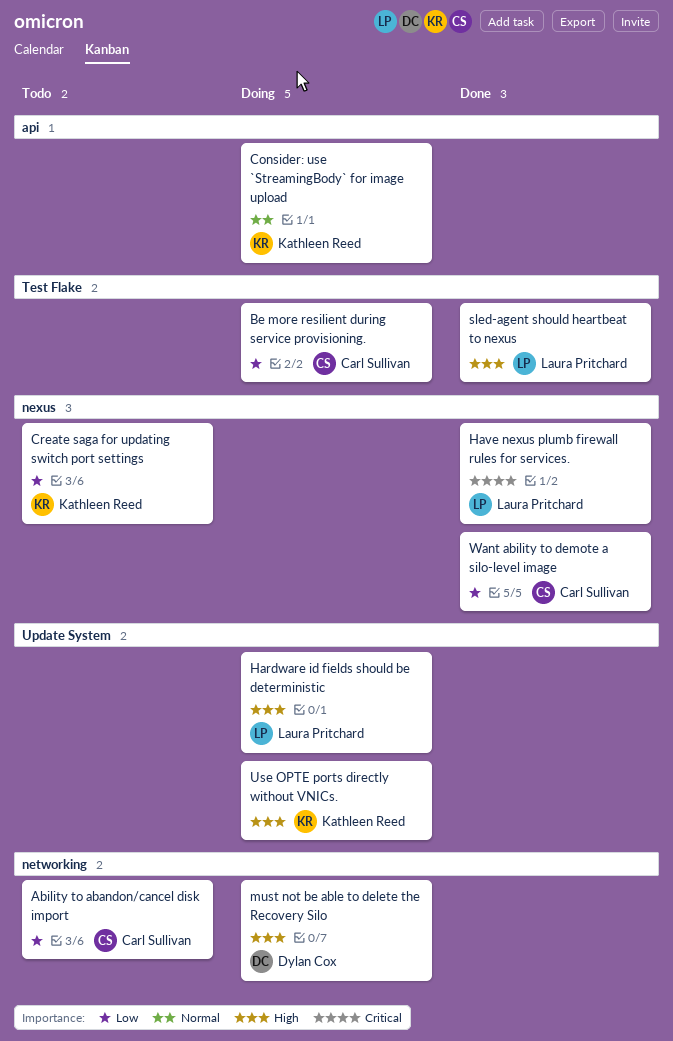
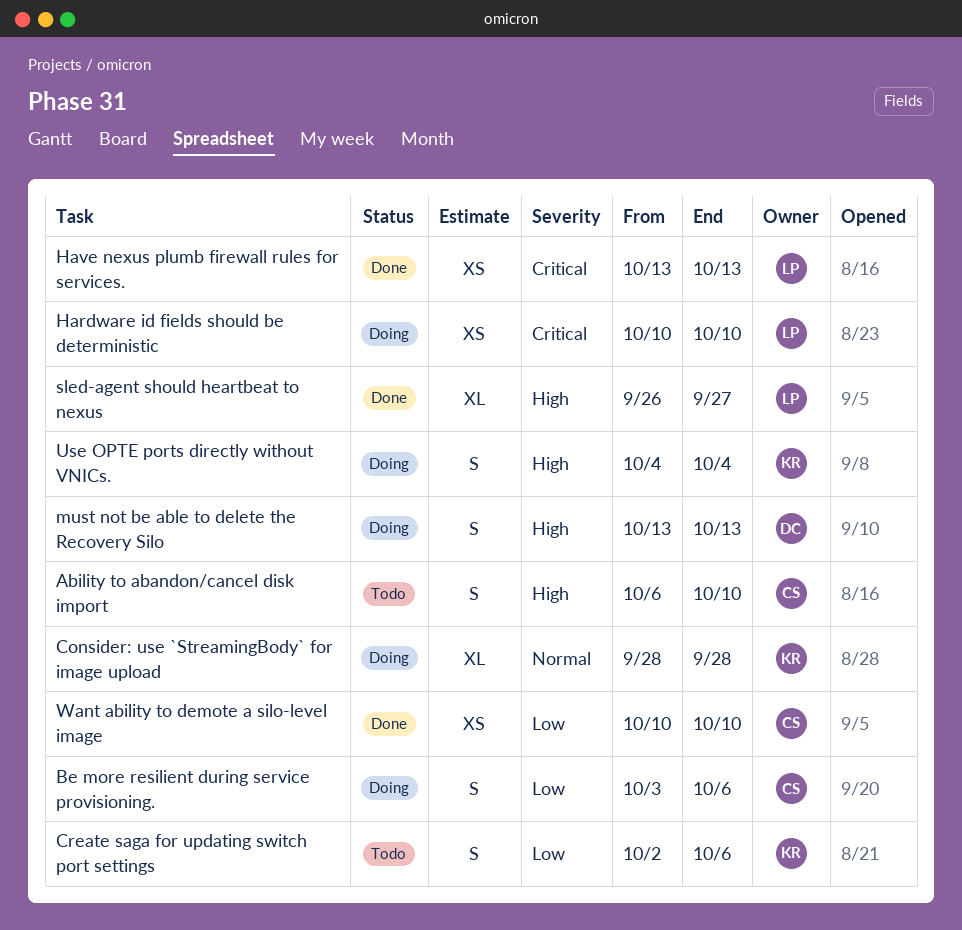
Ability to abandon/cancel disk import, priority: Low -> High
Hardware id fields should be deterministic, priority: High -> Critical

